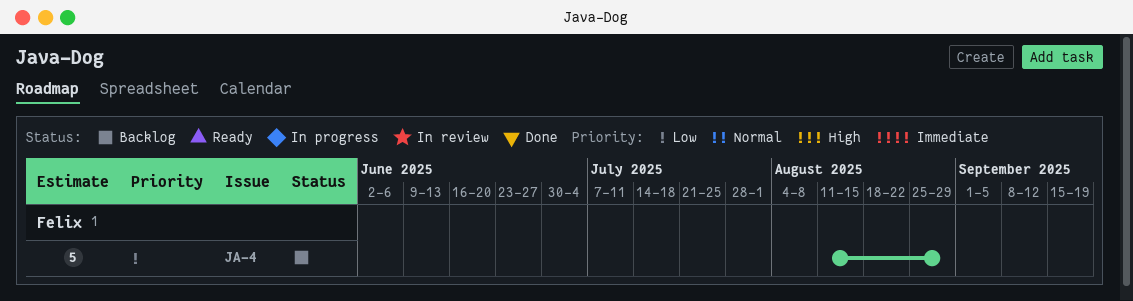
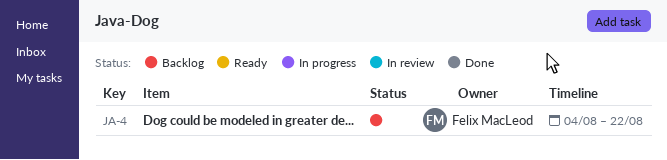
JA-4, start: Aug 11 -> Aug 4
JA-4, due: Aug 29 -> Aug 22

